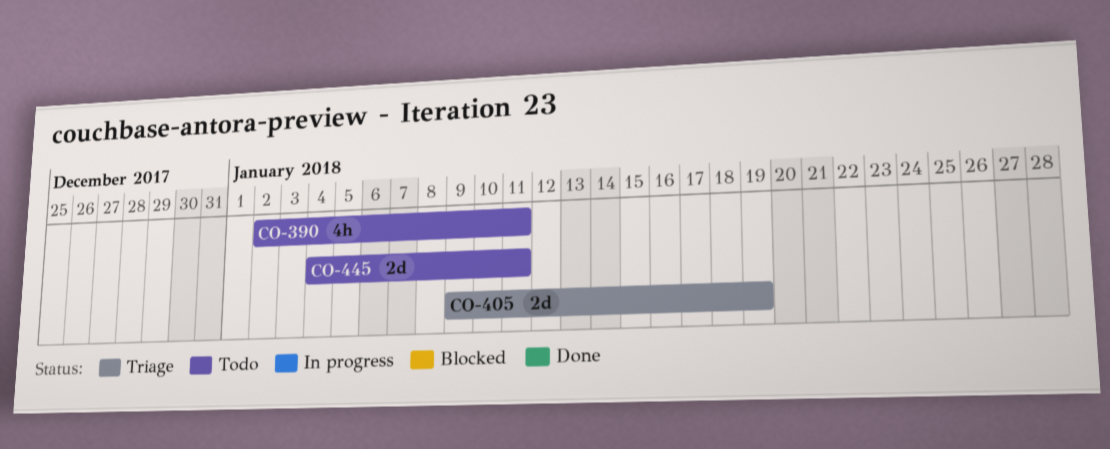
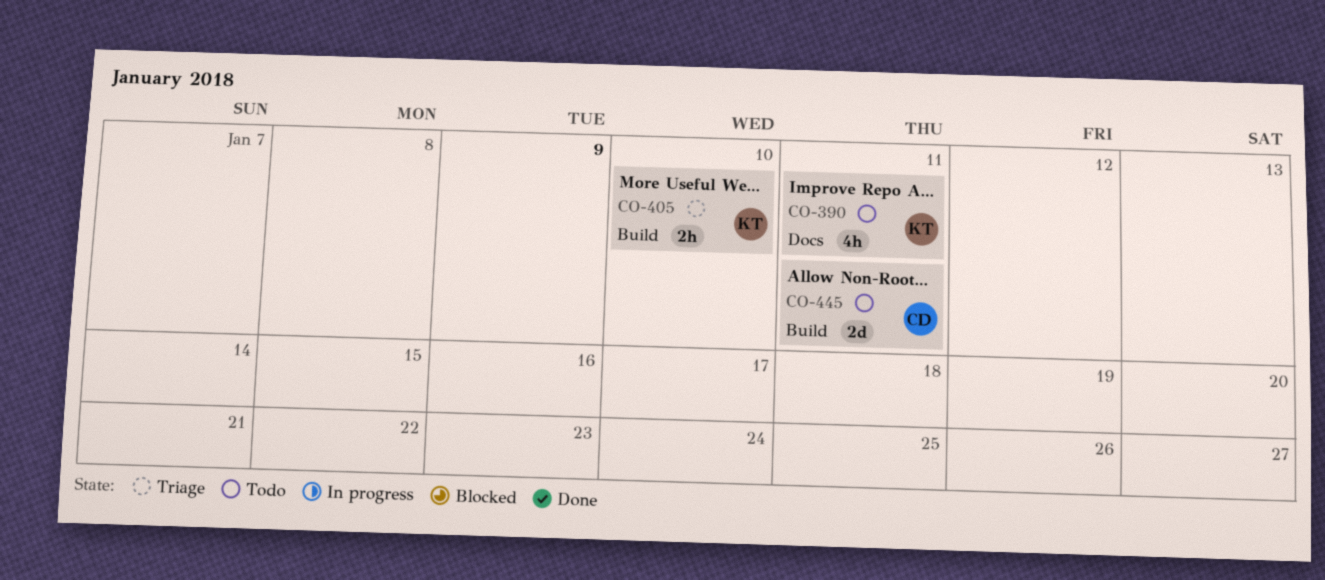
CO-405, estimate: 2d -> 2h
CO-405, due: Jan 19 -> Jan 10

